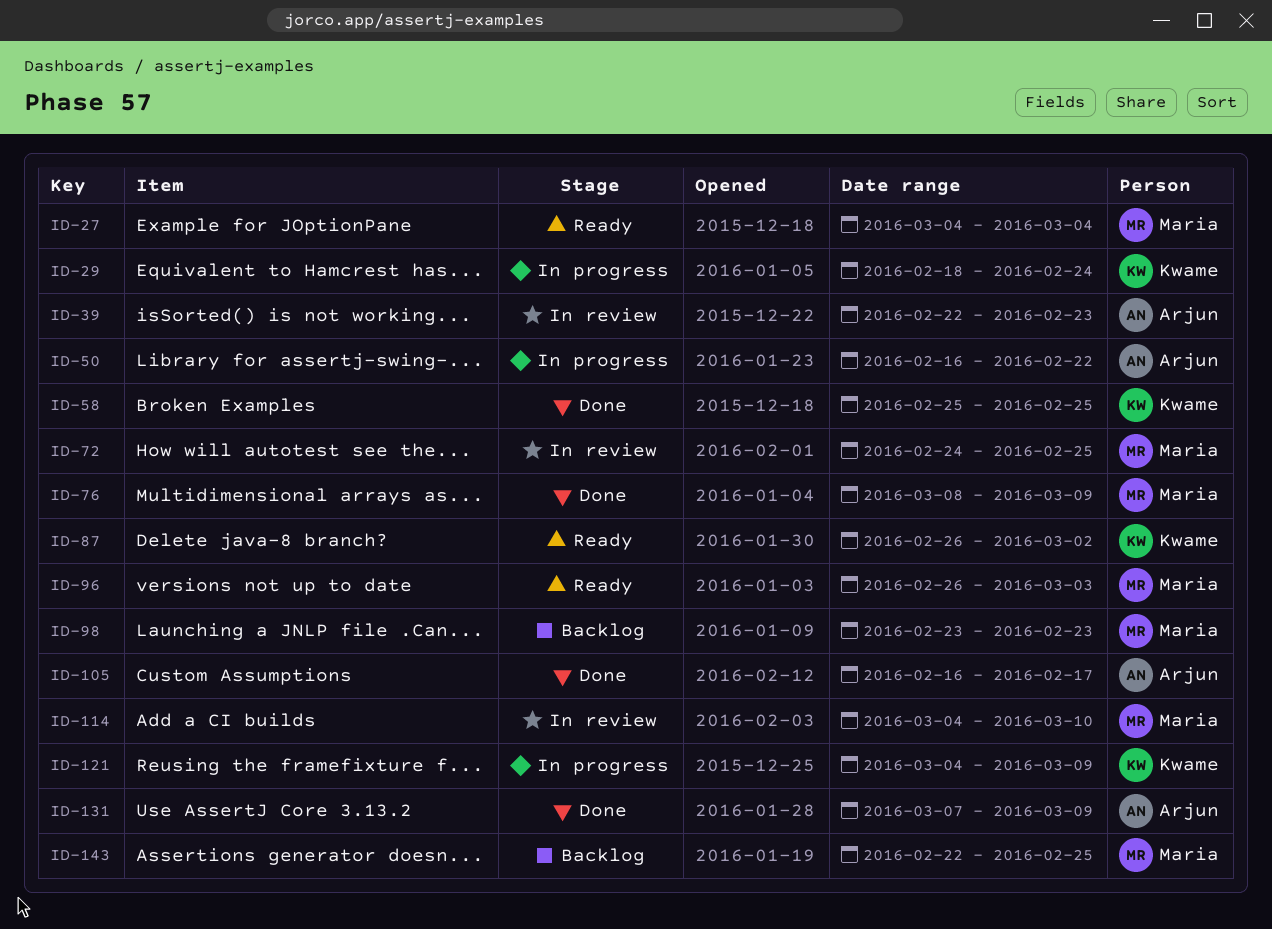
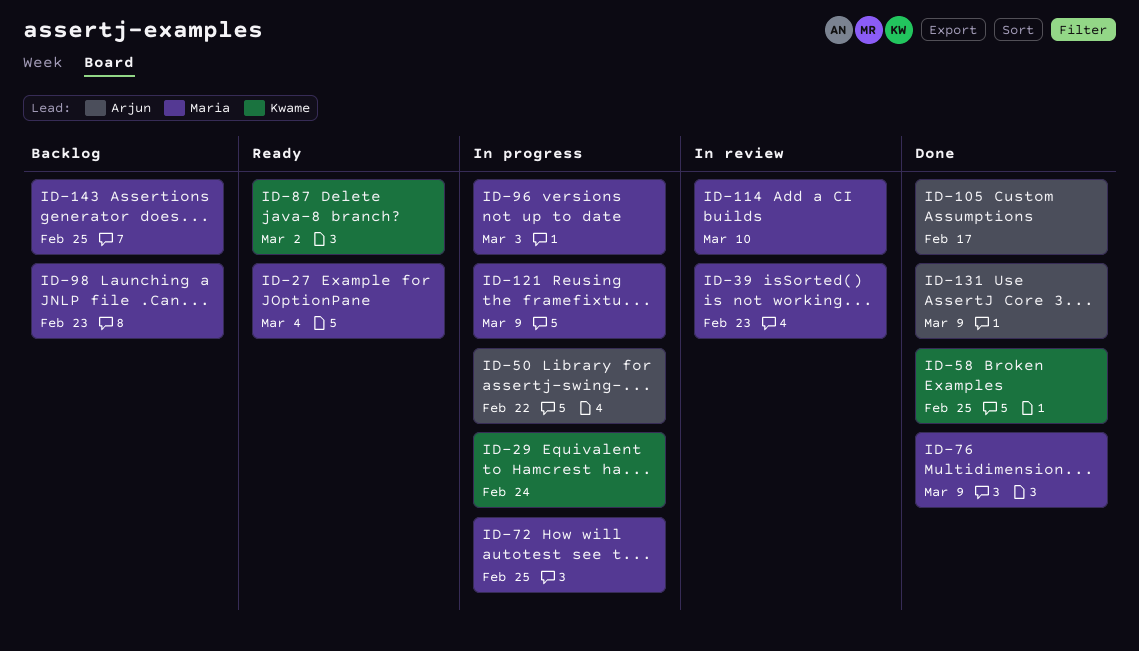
ID-39, owner: Arjun -> Maria
ID-72, status: In review -> In progress
ID-96, status: Ready -> In progress
ID-121, owner: Kwame -> Maria

